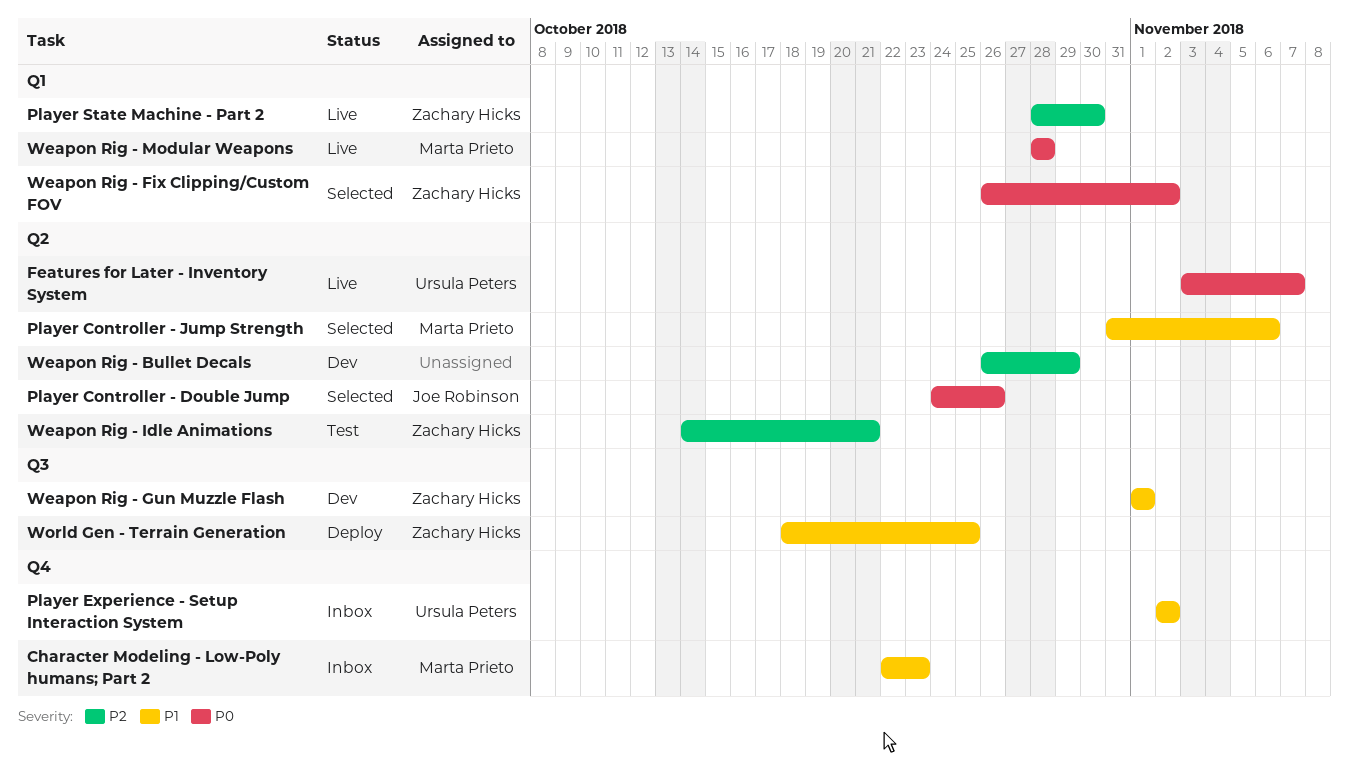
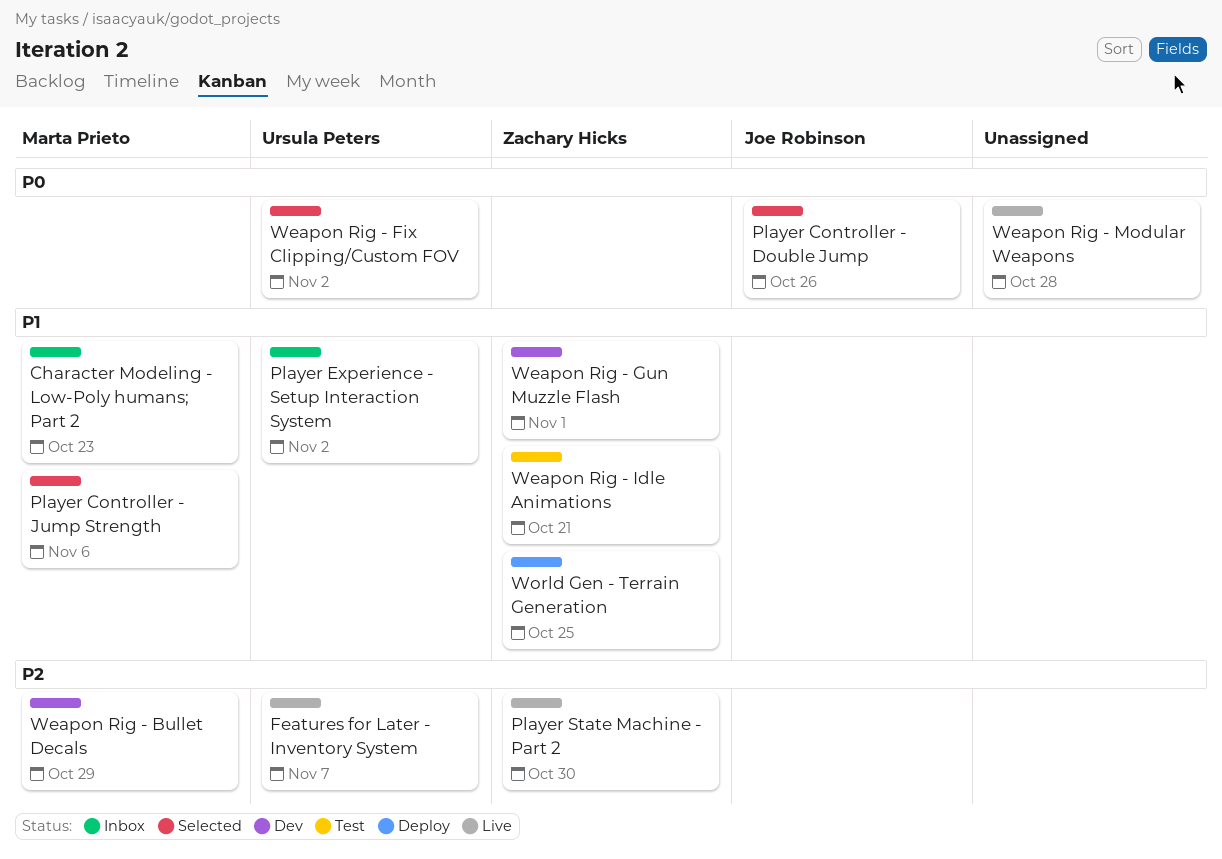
Features for Later - Inventory System, priority: P0 -> P2
Weapon Rig - Bullet Decals, owner: none -> Marta Prieto
Weapon Rig - Fix Clipping/Custom FOV, owner: Zachary Hicks -> Ursula Peters
Weapon Rig - Idle Animations, priority: P2 -> P1
Weapon Rig - Modular Weapons, owner: Marta Prieto -> none

